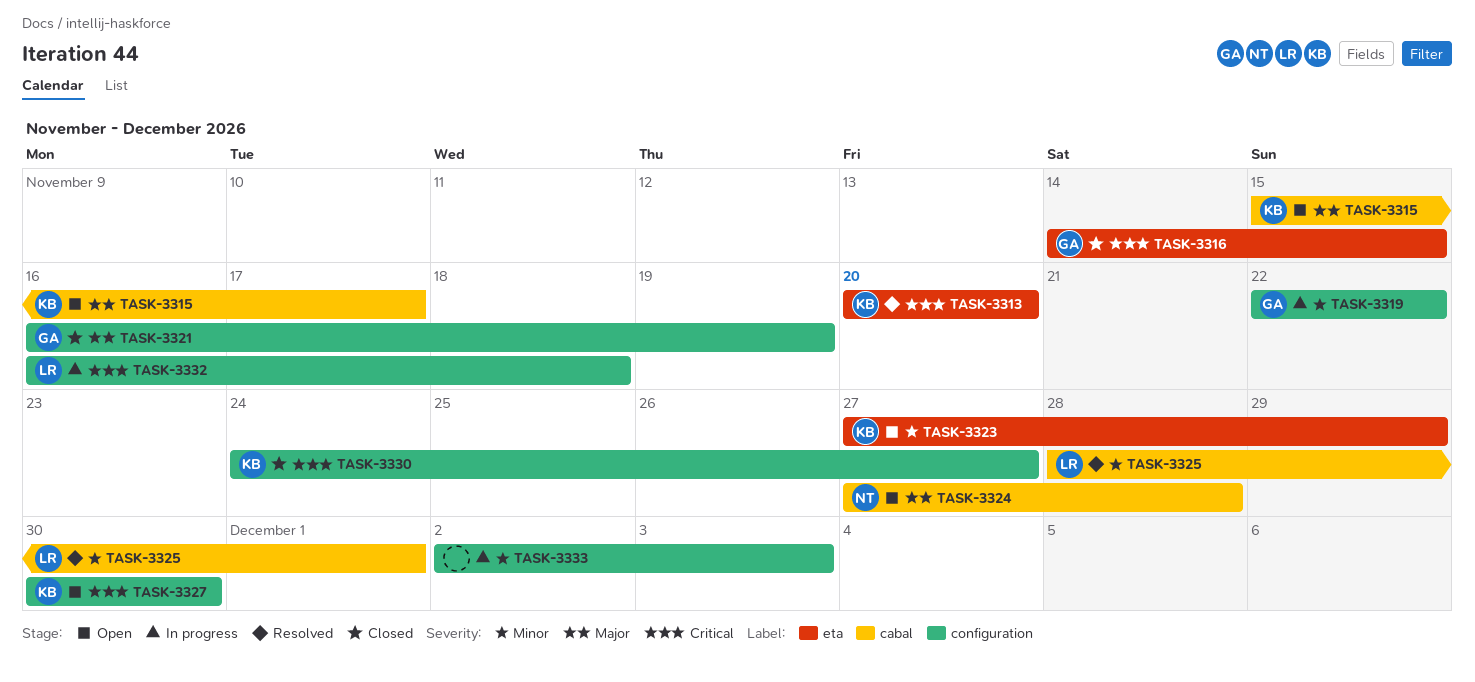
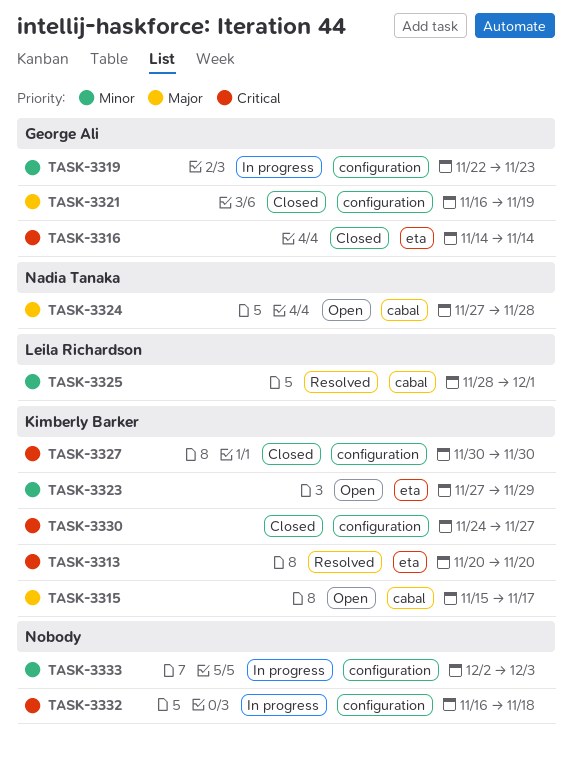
TASK-3316, due: Nov 15 -> Nov 14
TASK-3319, due: Nov 22 -> Nov 23
TASK-3327, status: Open -> Closed
TASK-3332, owner: Leila Richardson -> none

